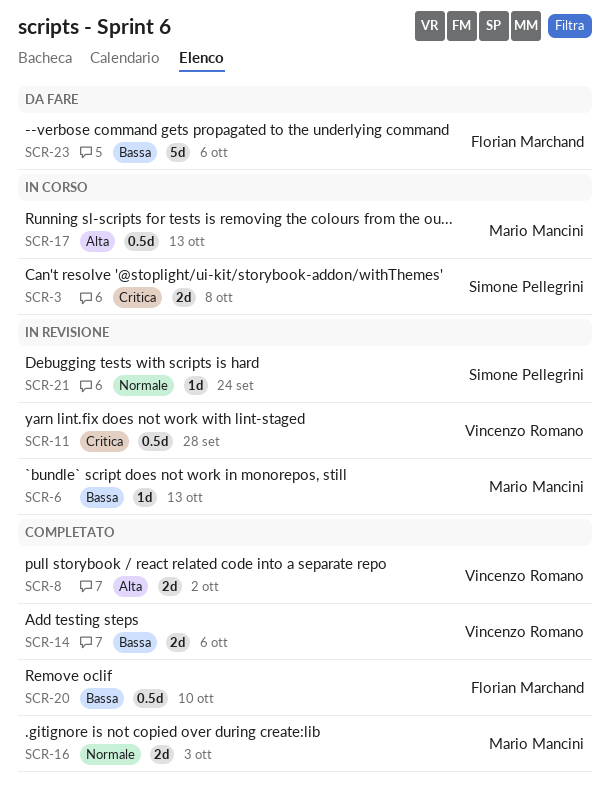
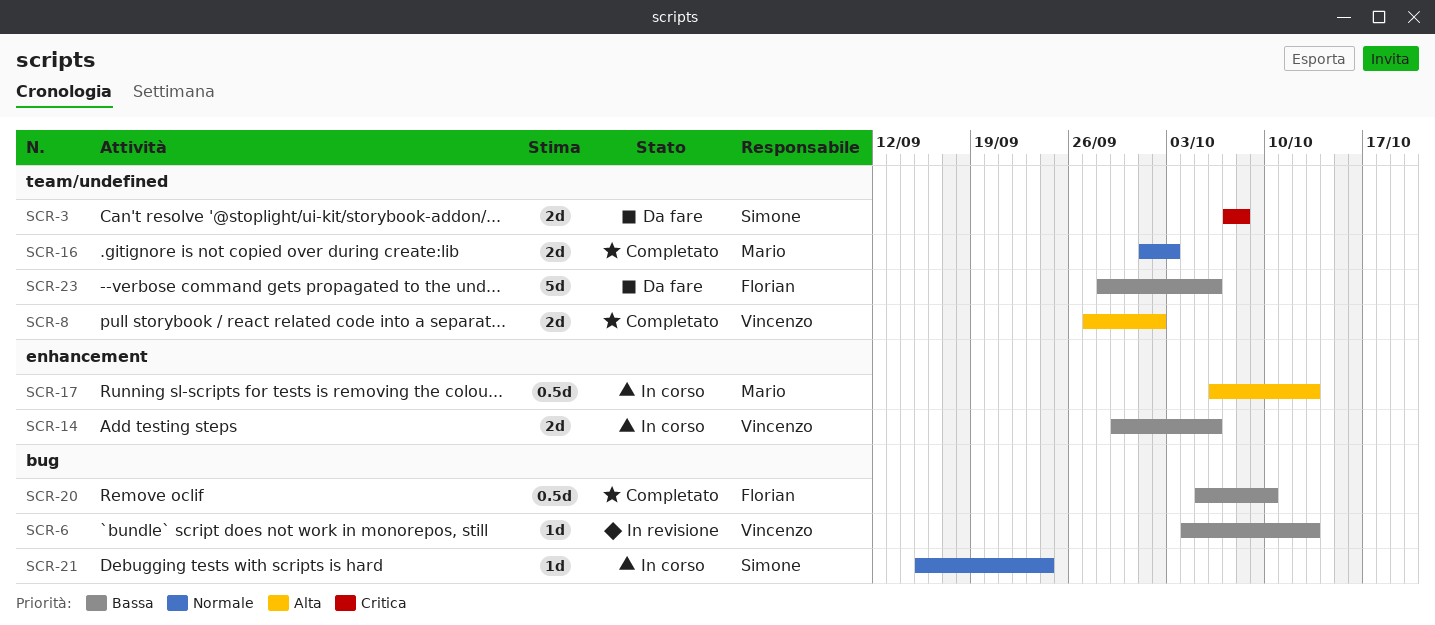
SCR-3, status: In corso -> Da fare
SCR-6, owner: Mario Mancini -> Vincenzo Romano
SCR-11: present -> none
SCR-14, status: Completato -> In corso
SCR-21, status: In revisione -> In corso

